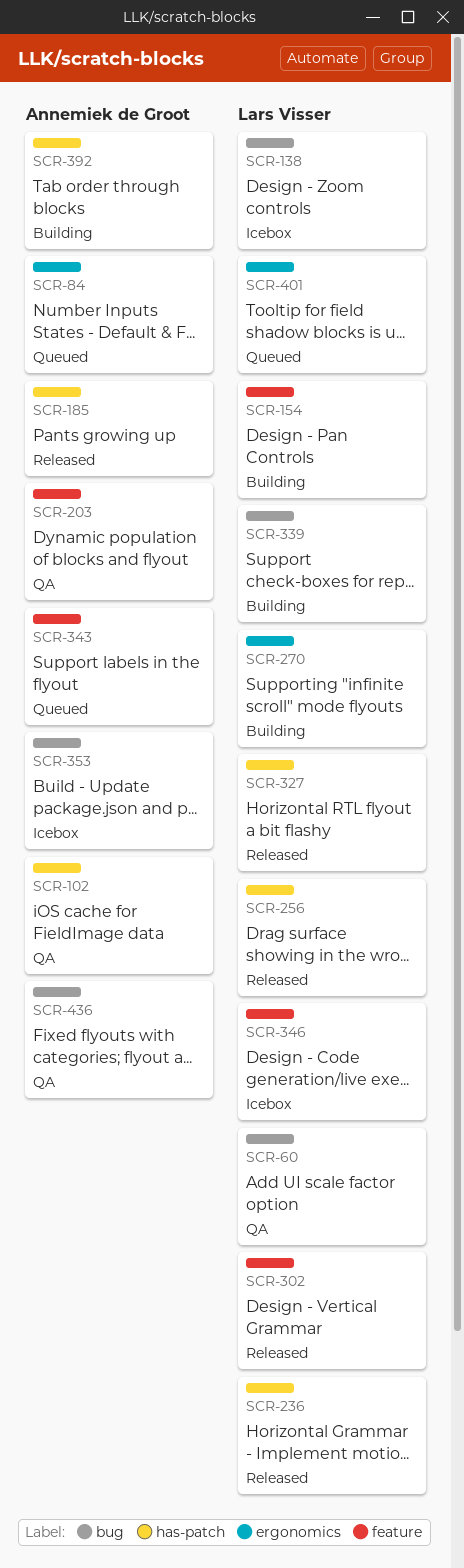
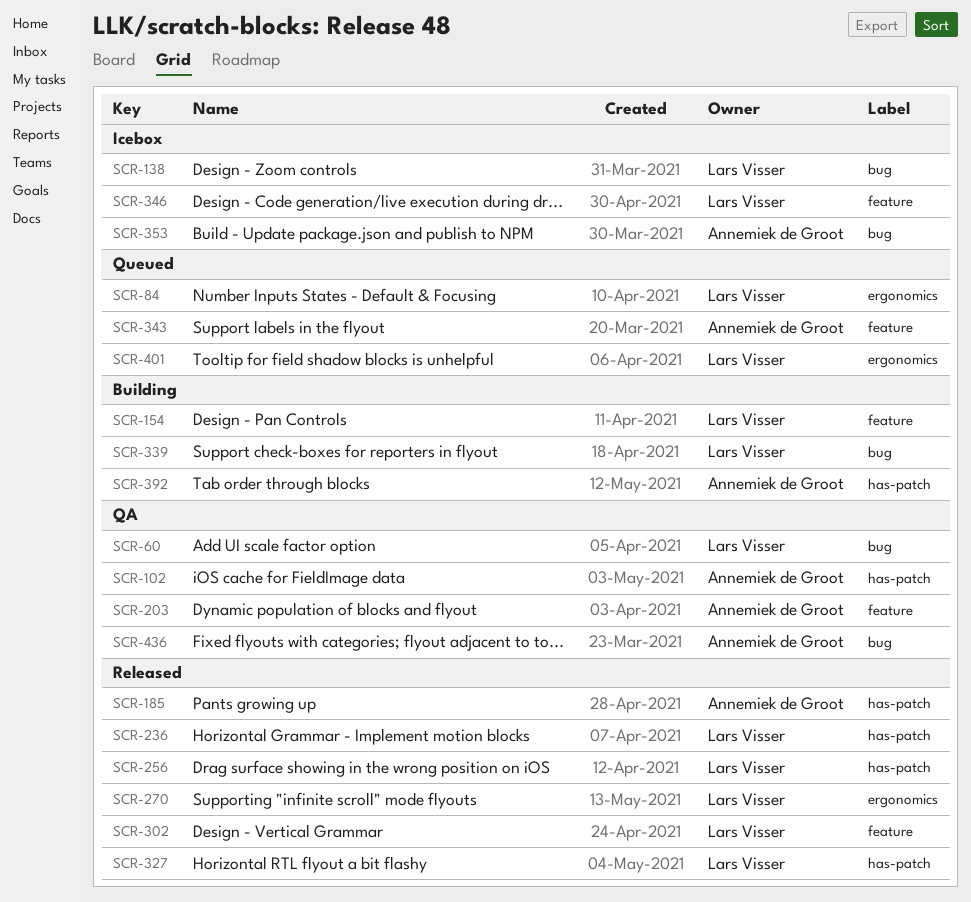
SCR-84, owner: Annemiek de Groot -> Lars Visser
SCR-270, status: Building -> Released

